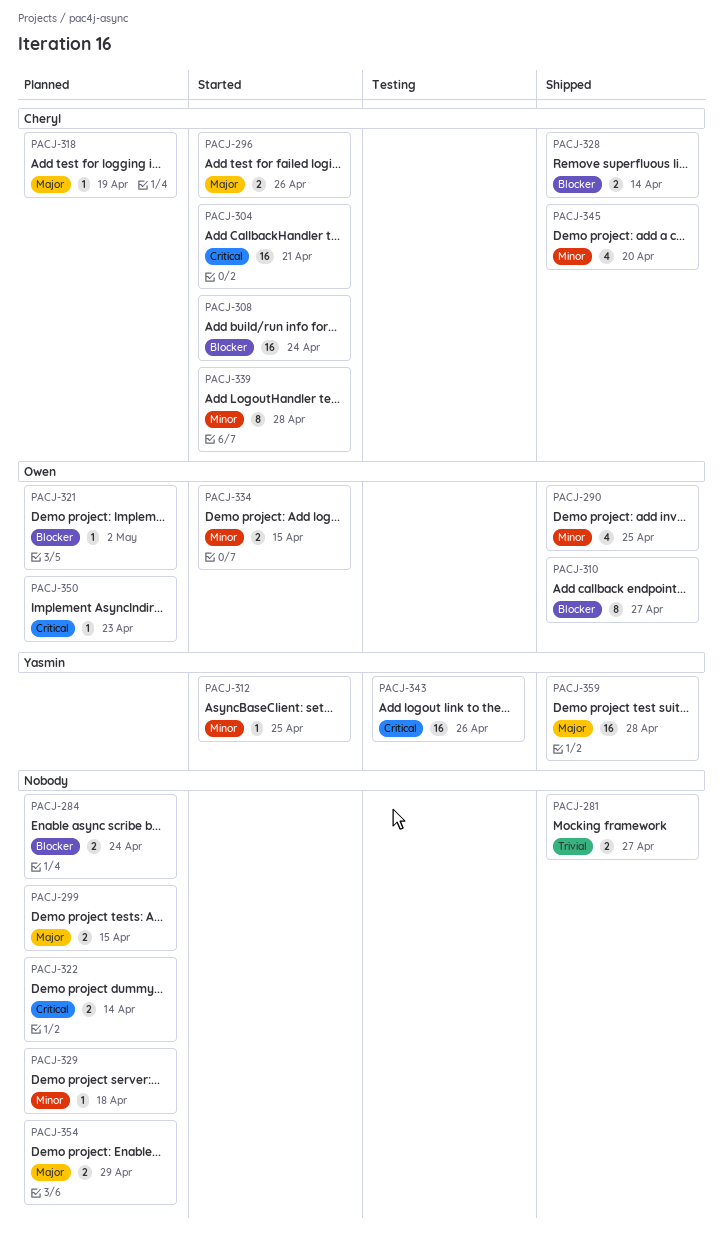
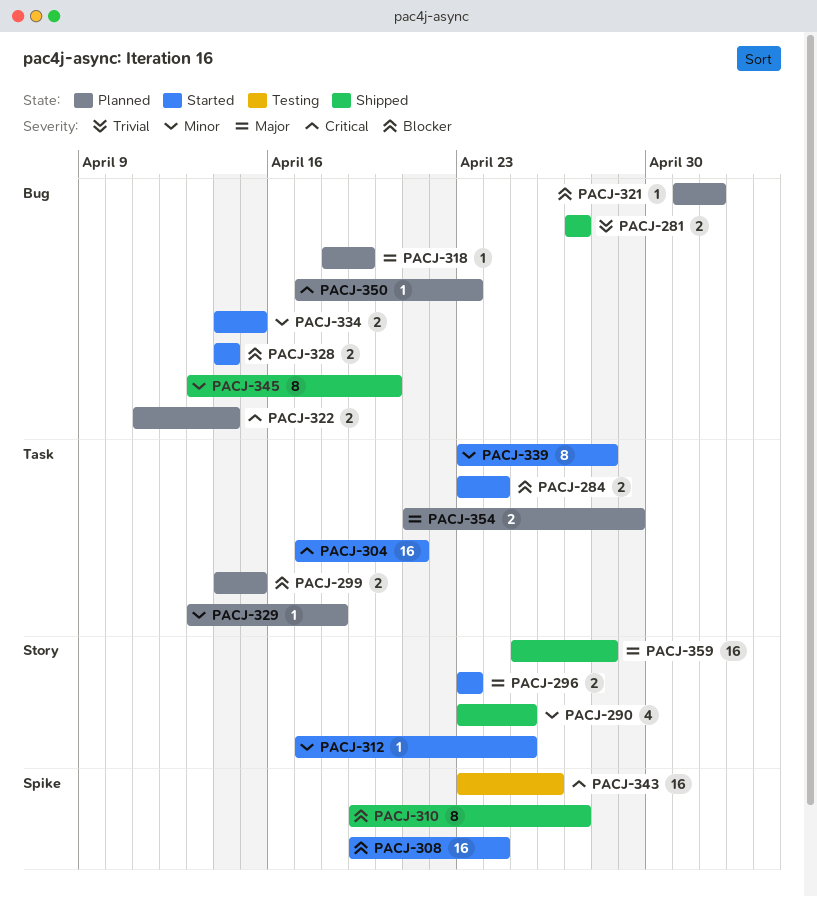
PACJ-284, status: Planned -> Started
PACJ-296, due: Apr 26 -> Apr 23
PACJ-299, priority: Major -> Blocker
PACJ-328, status: Shipped -> Started
PACJ-345, estimate: 4 -> 8

